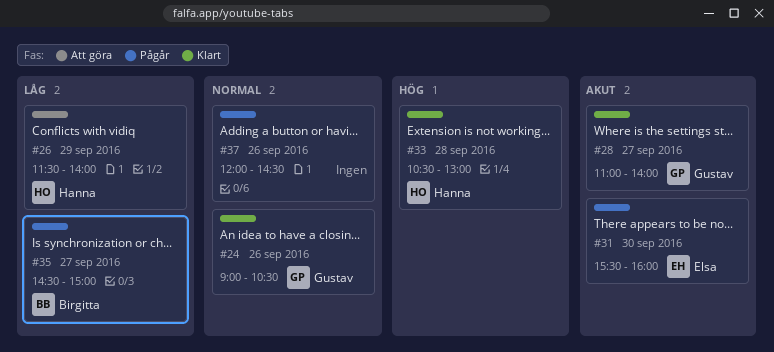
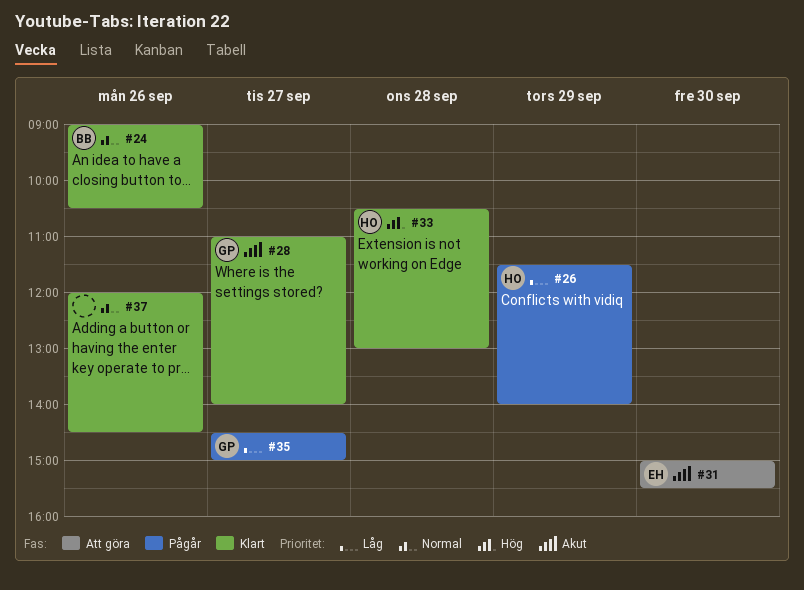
#24, owner: Gustav -> Birgitta
#26, status: Att göra -> Pågår
#31, status: Pågår -> Att göra
#31, begins: 15:30 -> 15:00
#31, ends: 16:00 -> 15:30
#35, owner: Birgitta -> Gustav
#37, status: Pågår -> Klart

